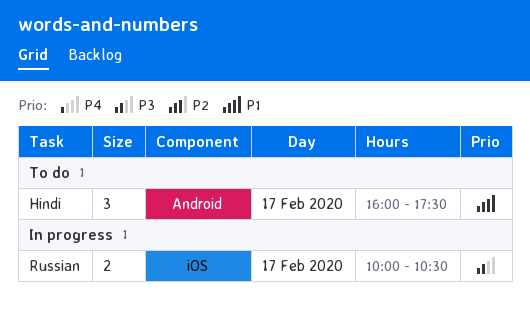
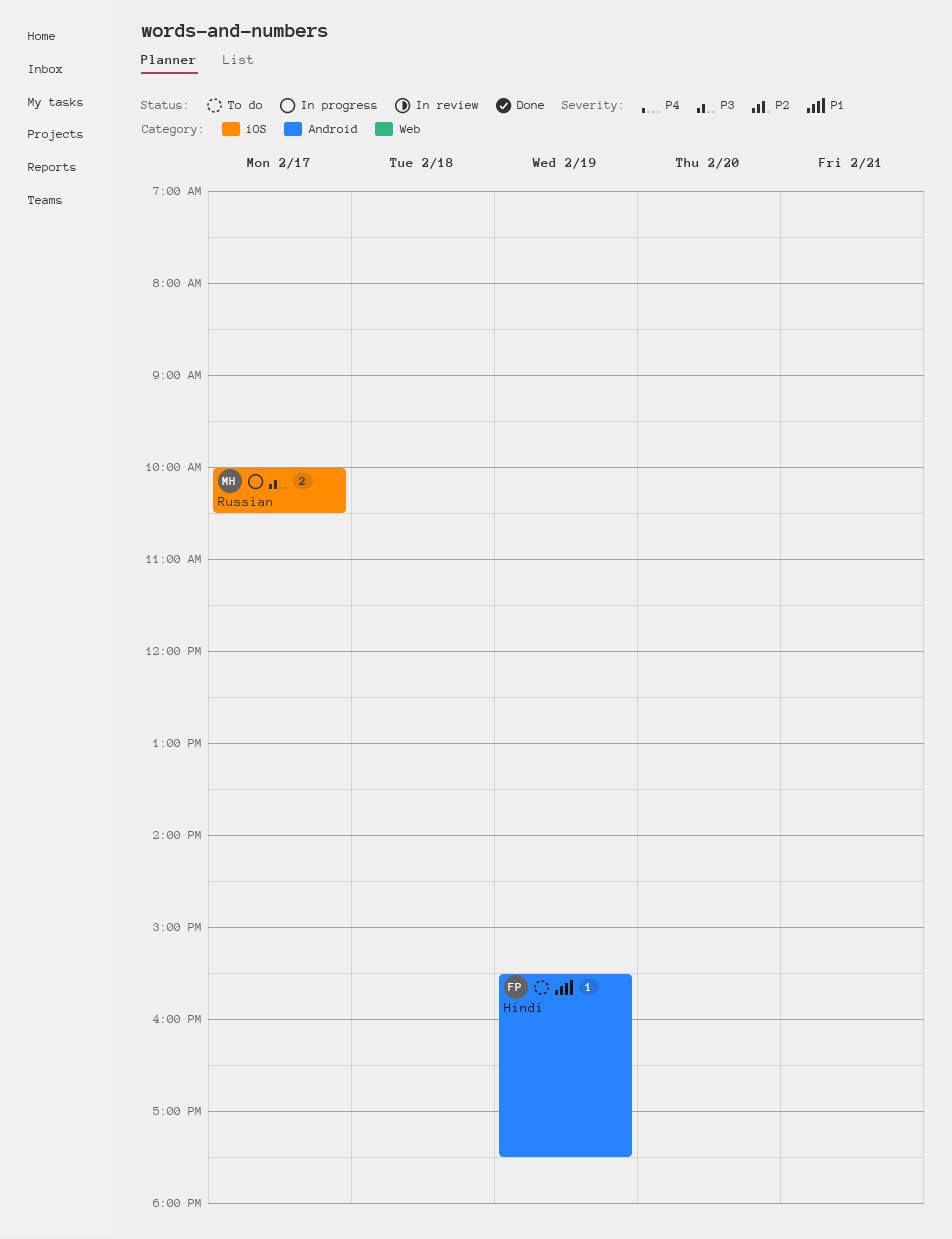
Hindi, estimate: 3 -> 1
Hindi, day: Feb 17 -> Feb 19
Hindi, begins: 16:00 -> 15:30

